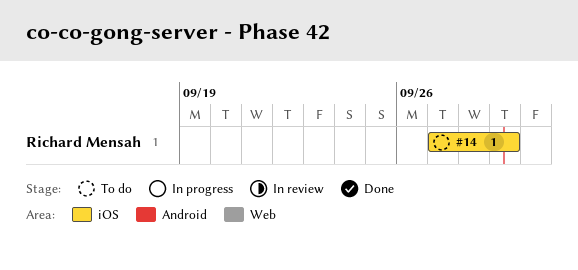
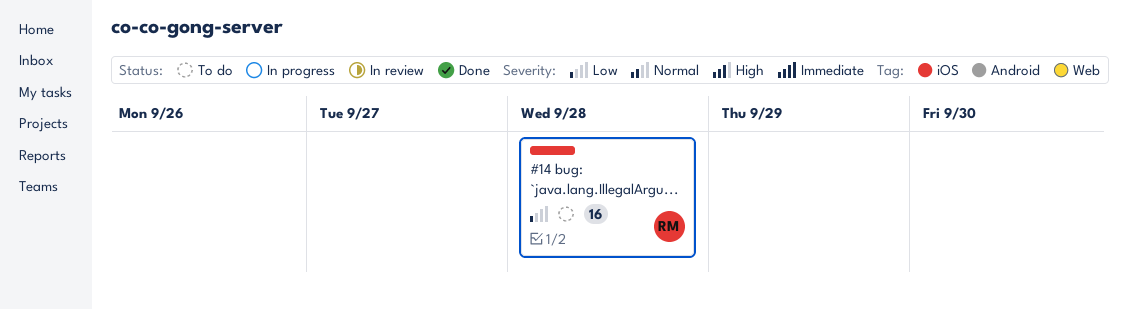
#14, estimate: 1 -> 16
#14, due: Sep 29 -> Sep 28

